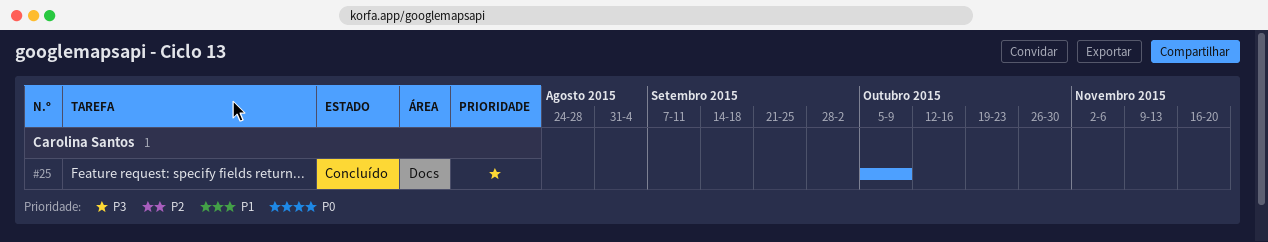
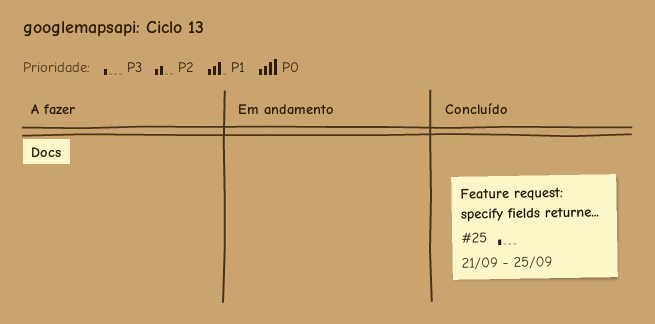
#25, start: Oct 5 -> Sep 21
#25, due: Oct 9 -> Sep 25

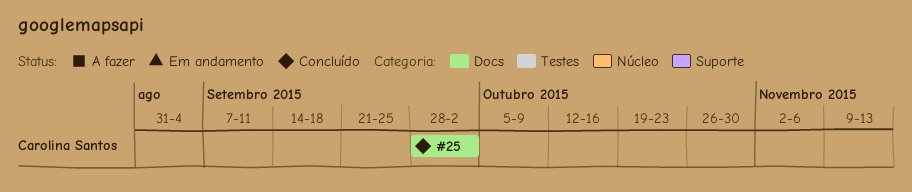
#25, start: Sep 21 -> Sep 28
#25, due: Sep 25 -> Oct 2

